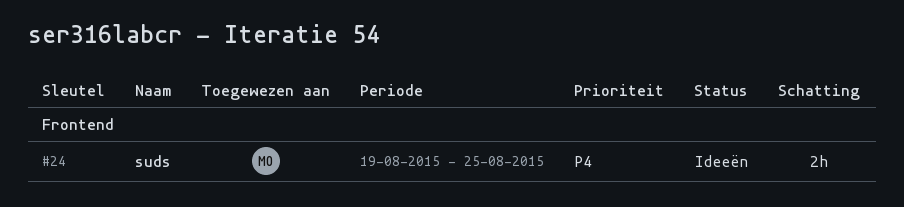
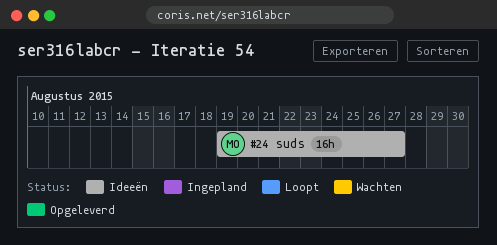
#24, estimate: 2h -> 16h
#24, due: Aug 25 -> Aug 27

